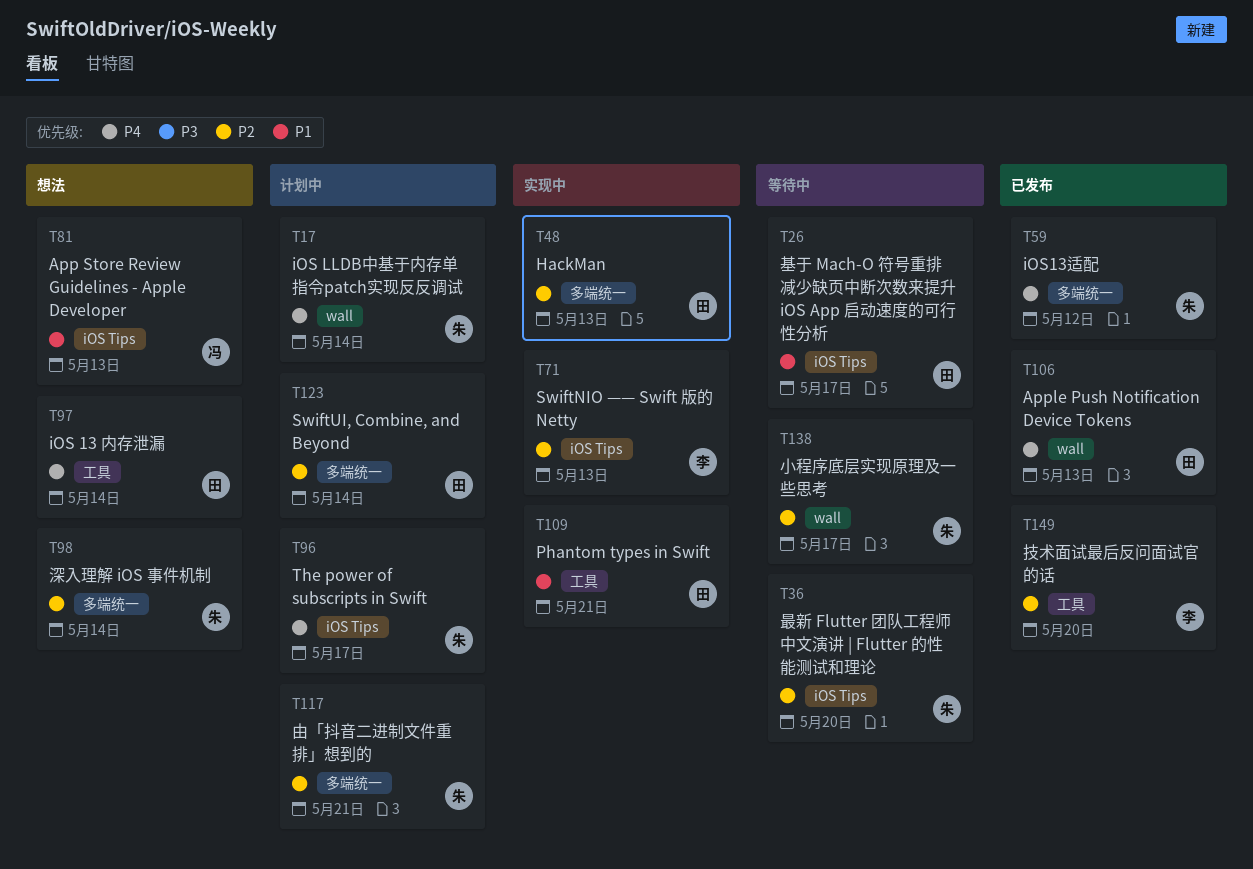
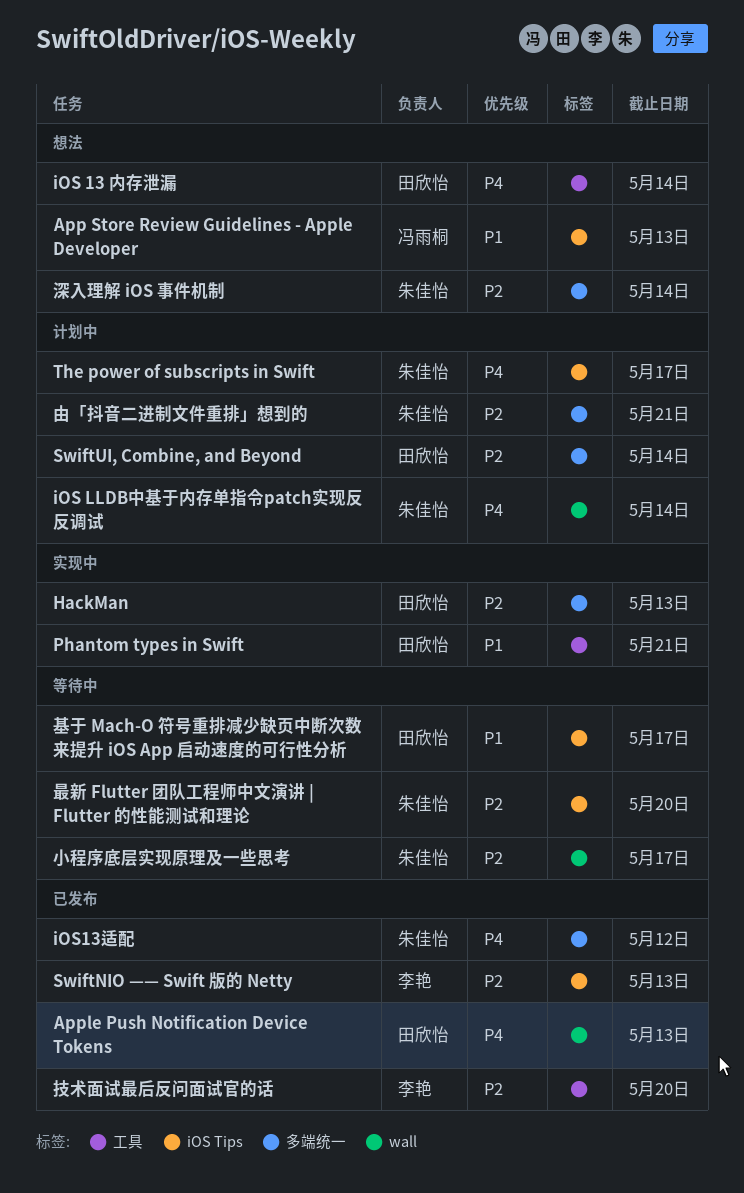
SwiftNIO —— Swift 版的 Netty, status: 实现中 -> 已发布

